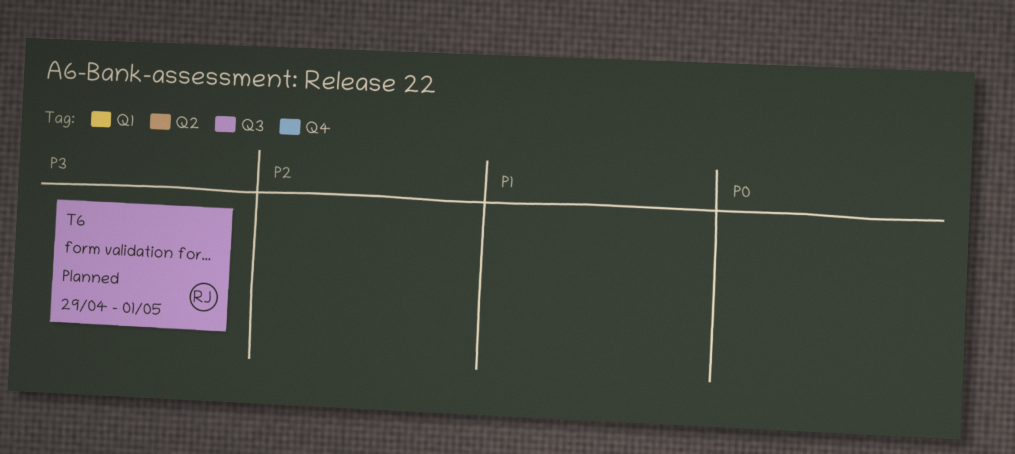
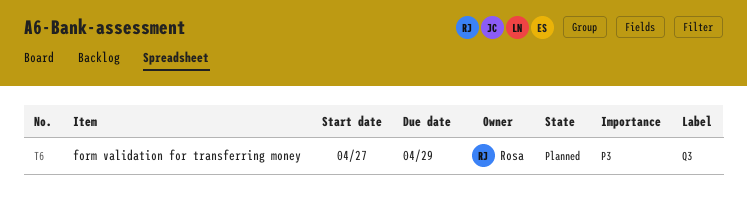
T6, start: Apr 29 -> Apr 27
T6, due: May 1 -> Apr 29

